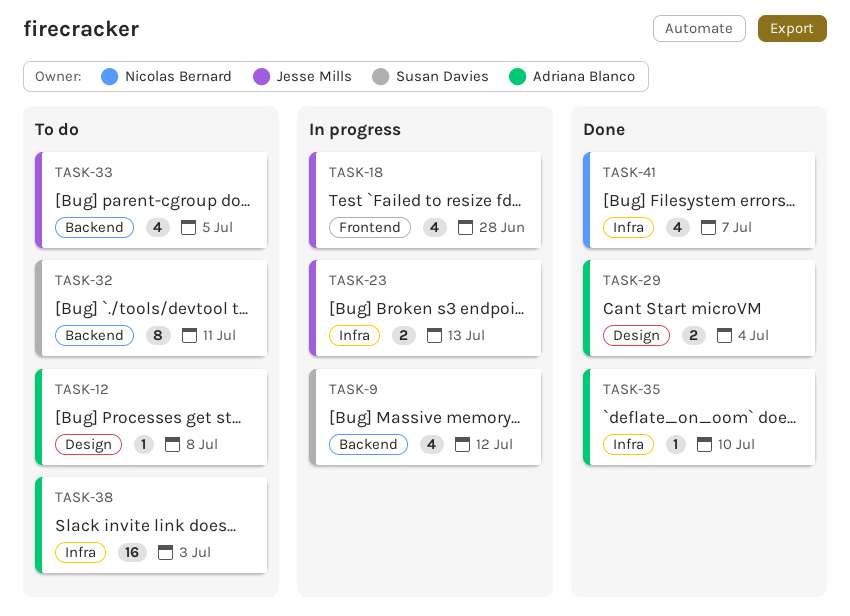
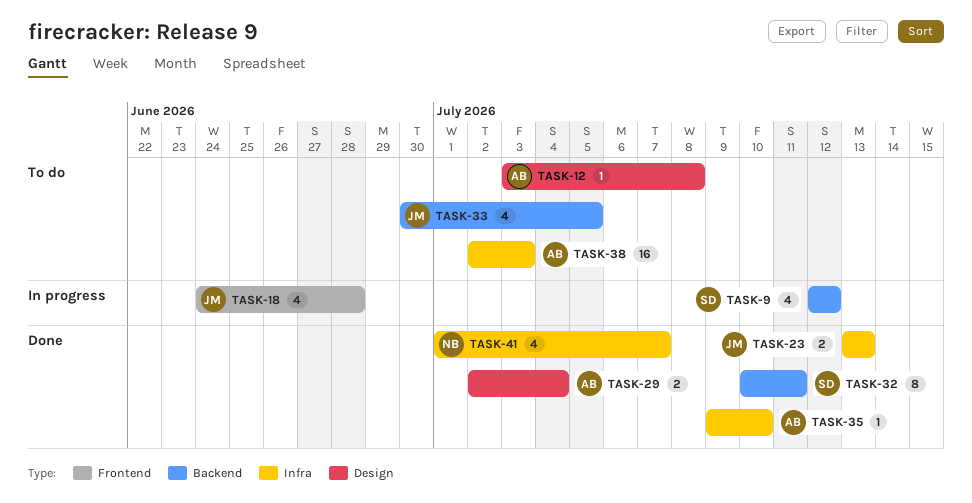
TASK-23, status: In progress -> Done
TASK-32, status: To do -> Done

